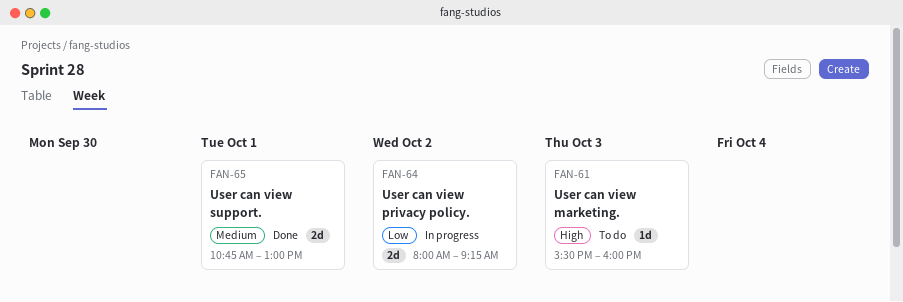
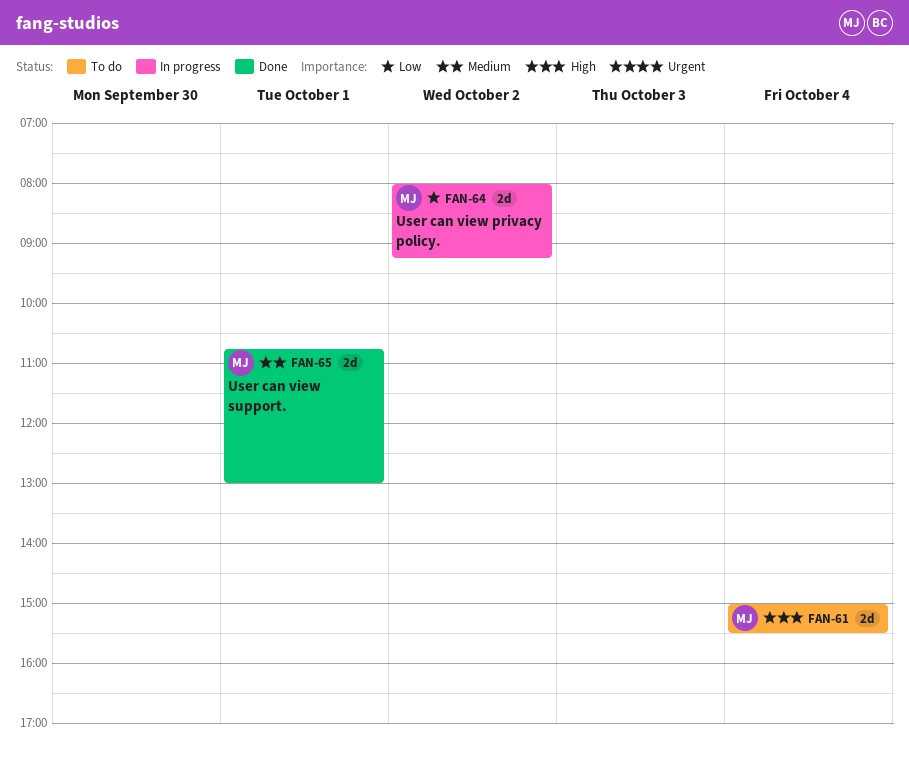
FAN-61, estimate: 1d -> 2d
FAN-61, day: Oct 3 -> Oct 4
FAN-61, begins: 15:30 -> 15:00
FAN-61, ends: 16:00 -> 15:30

